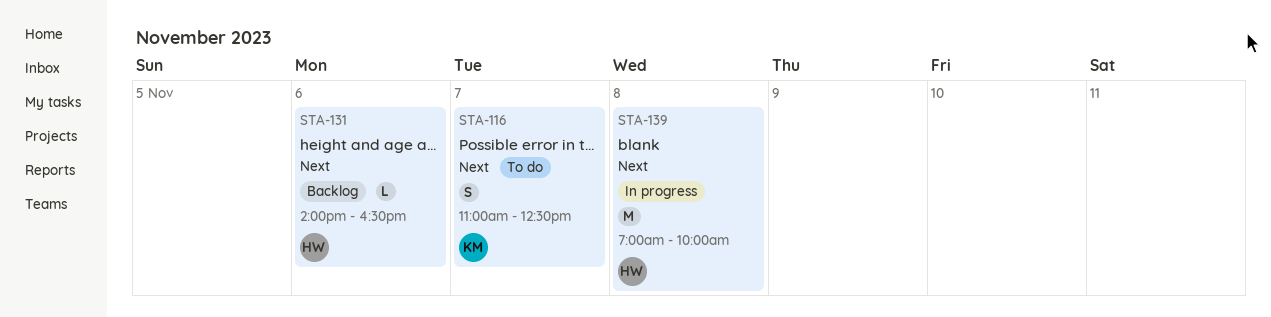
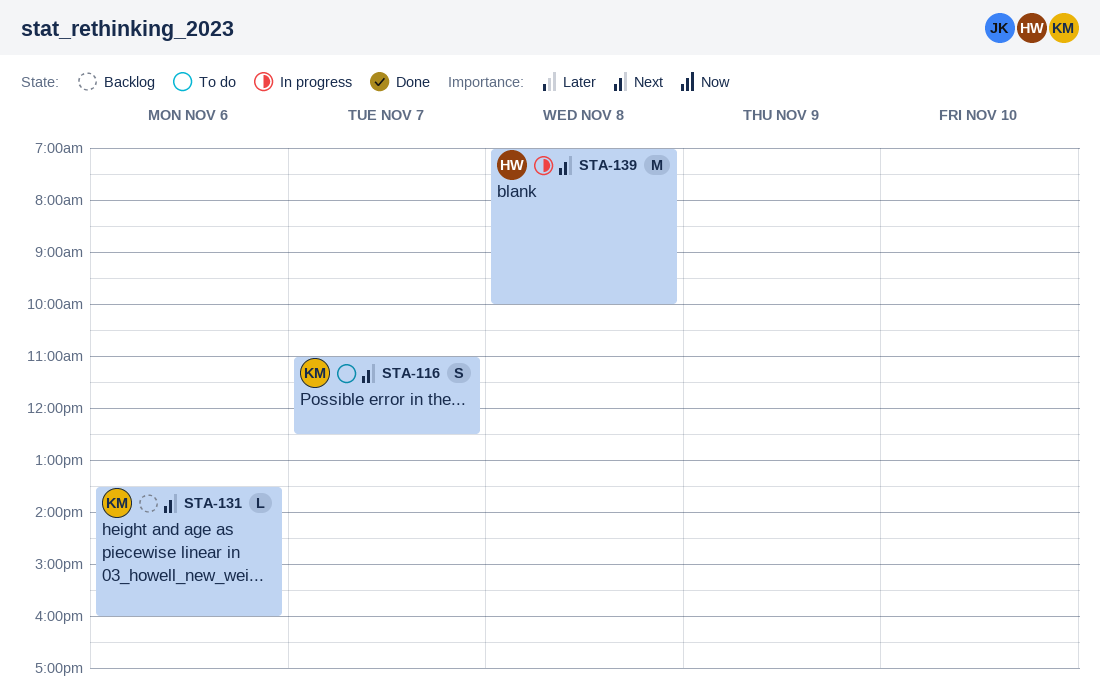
STA-131, owner: HW -> KM
STA-131, begins: 14:00 -> 13:30
STA-131, ends: 16:30 -> 16:00

